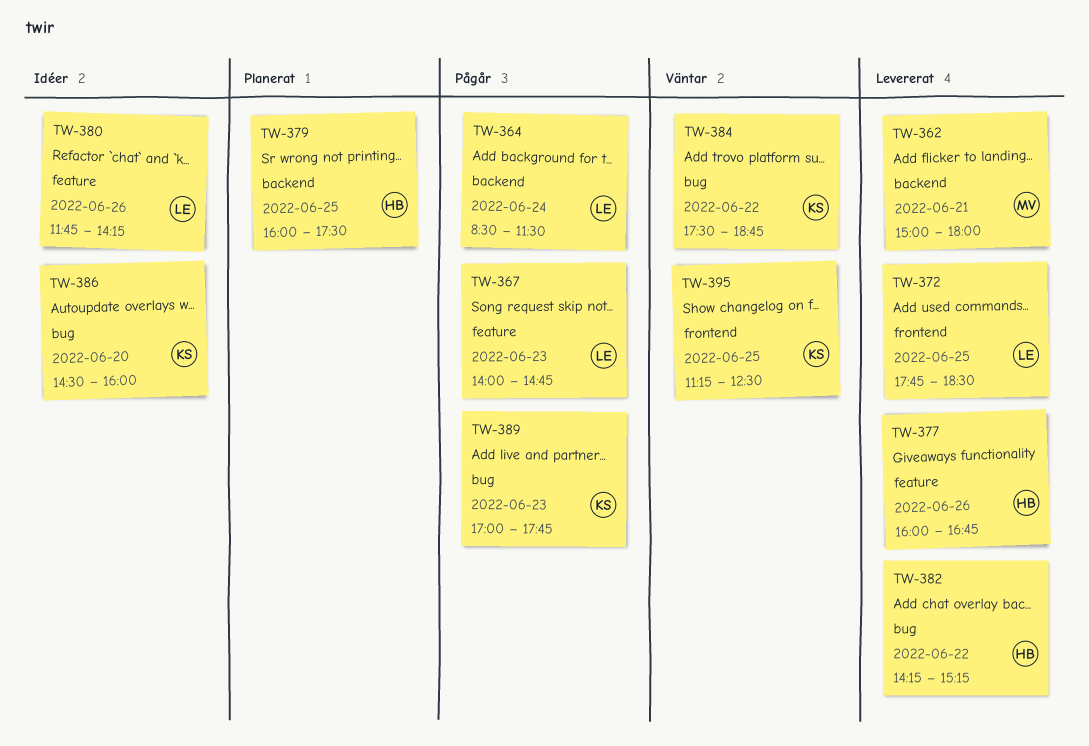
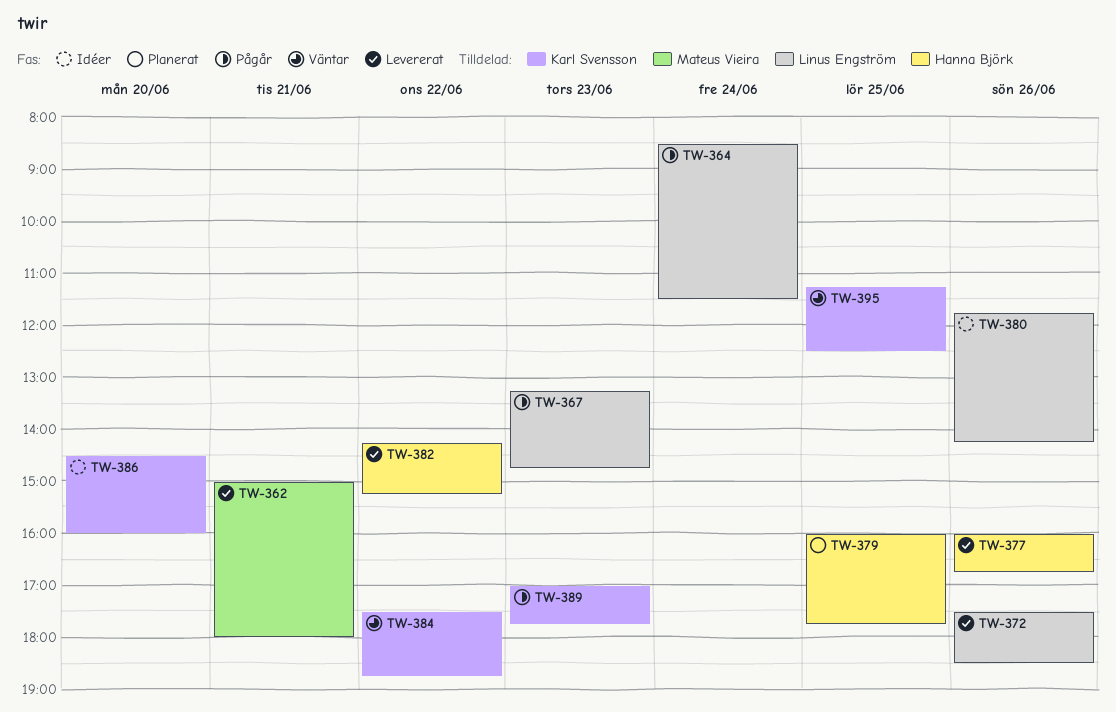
TW-367, begins: 14:00 -> 13:15
TW-372, day: Jun 25 -> Jun 26
TW-372, begins: 17:45 -> 17:30
TW-379, ends: 17:30 -> 17:45

